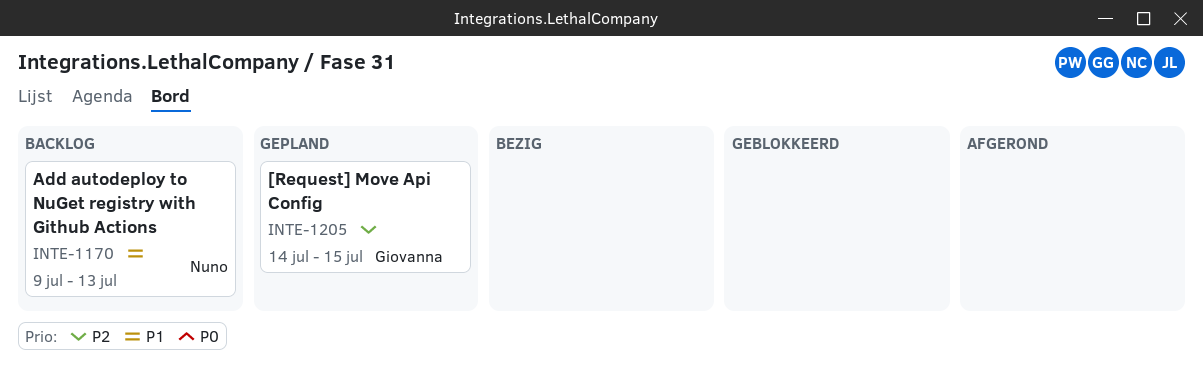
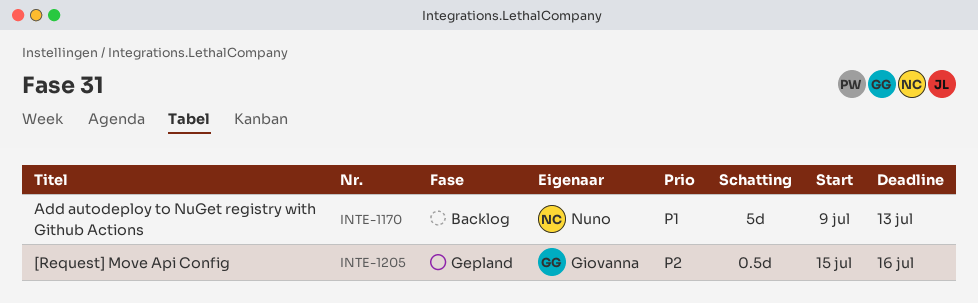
INTE-1205, start: Jul 14 -> Jul 15
INTE-1205, due: Jul 15 -> Jul 16

